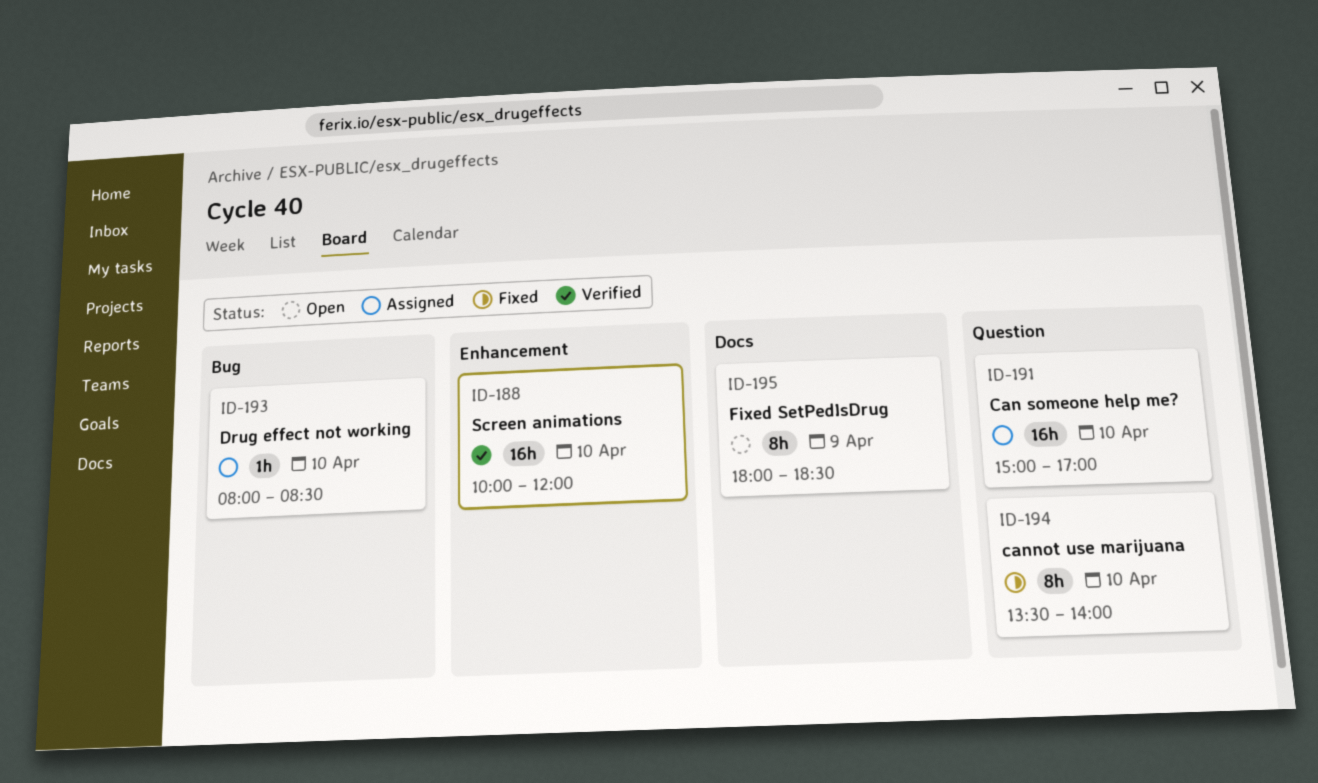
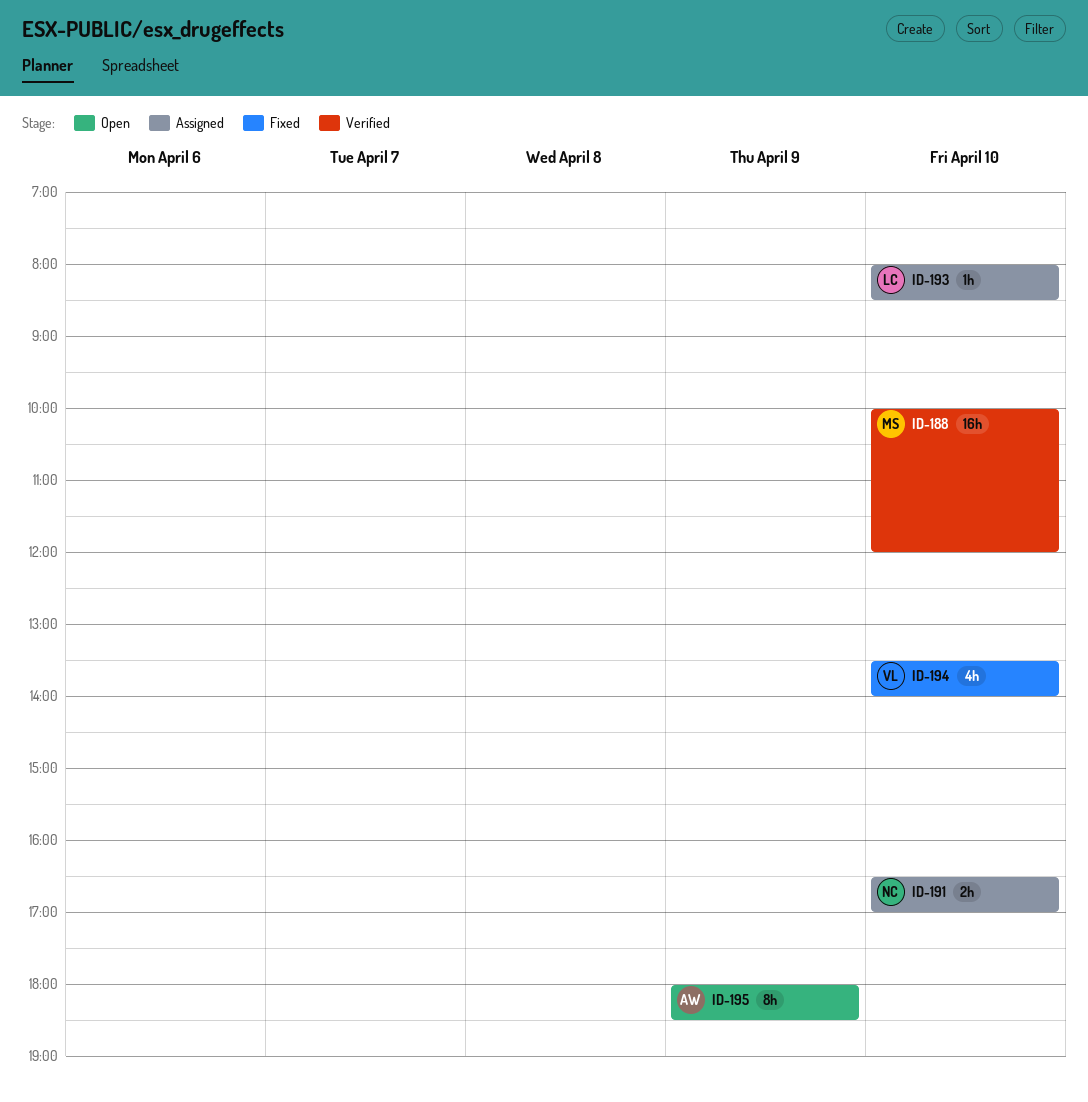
ID-191, estimate: 16h -> 2h
ID-191, begins: 15:00 -> 16:30
ID-194, estimate: 8h -> 4h

